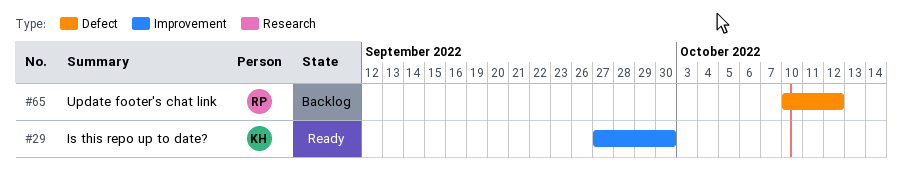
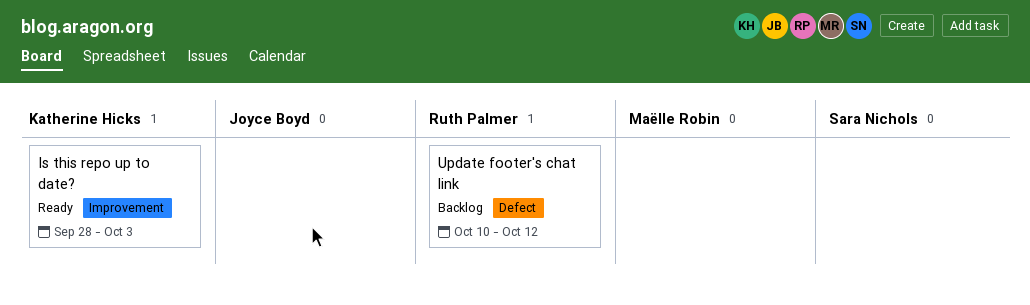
Is this repo up to date?, start: Sep 27 -> Sep 28
Is this repo up to date?, due: Sep 30 -> Oct 3

